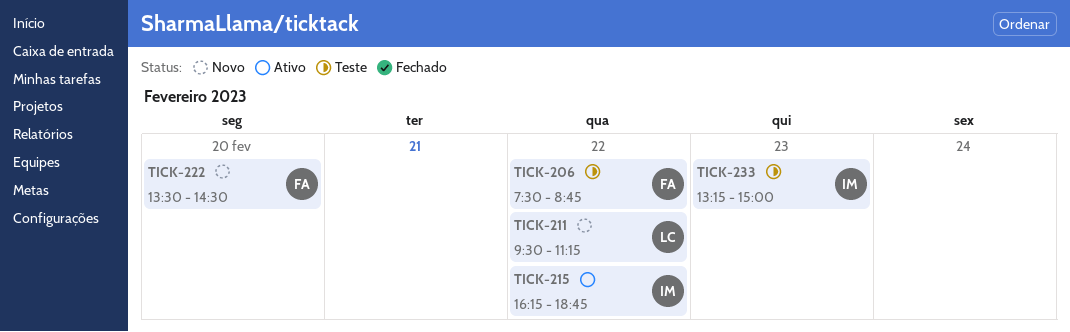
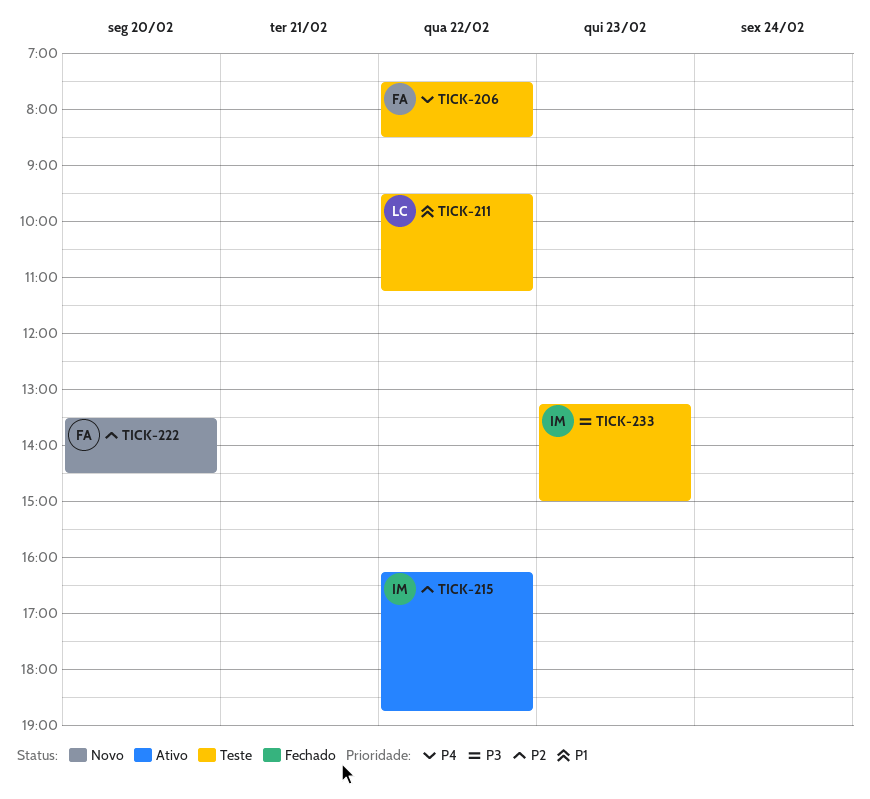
TICK-206, ends: 08:45 -> 08:30
TICK-211, status: Novo -> Teste

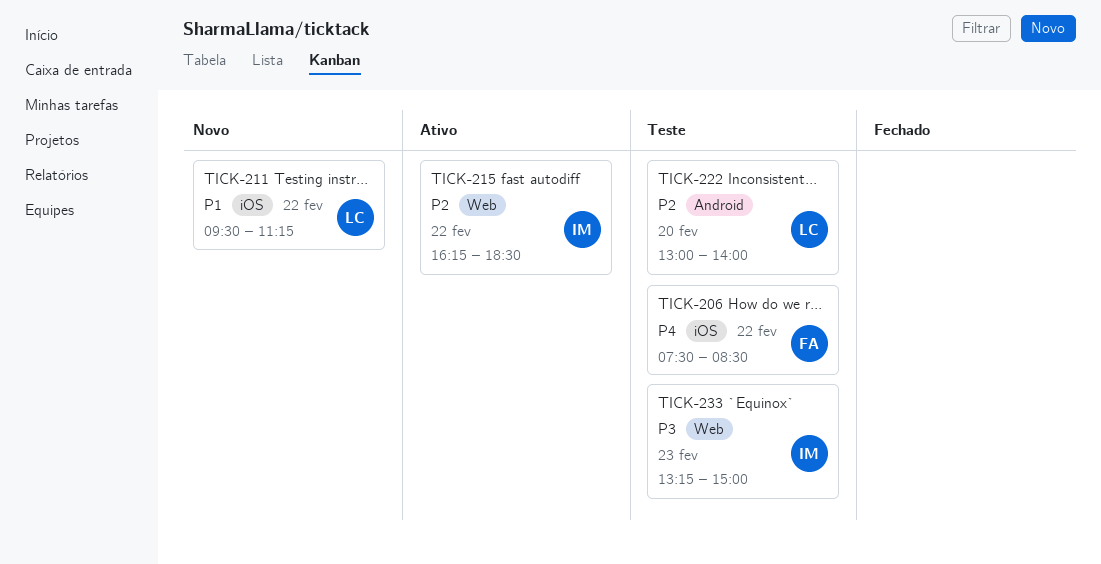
TICK-211, status: Teste -> Novo
TICK-215, ends: 18:45 -> 18:30
TICK-222, status: Novo -> Teste
TICK-222, owner: FA -> LC
TICK-222, begins: 13:30 -> 13:00
TICK-222, ends: 14:30 -> 14:00

